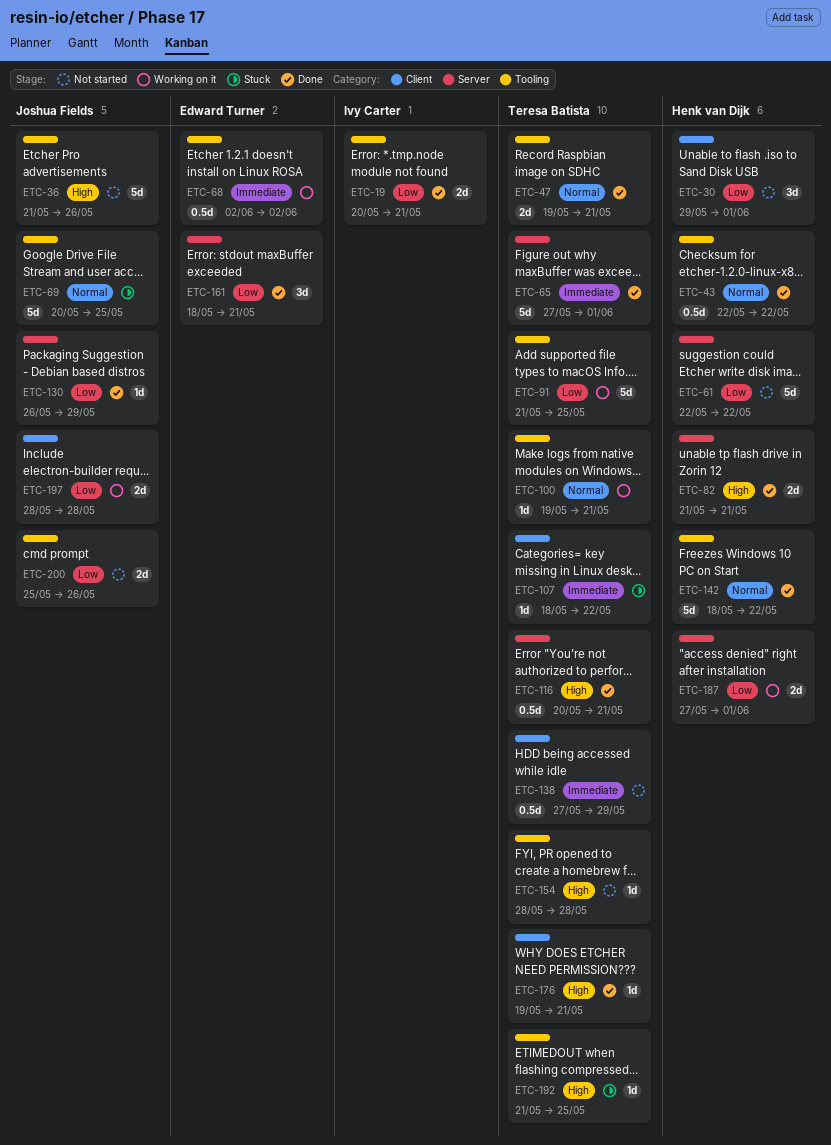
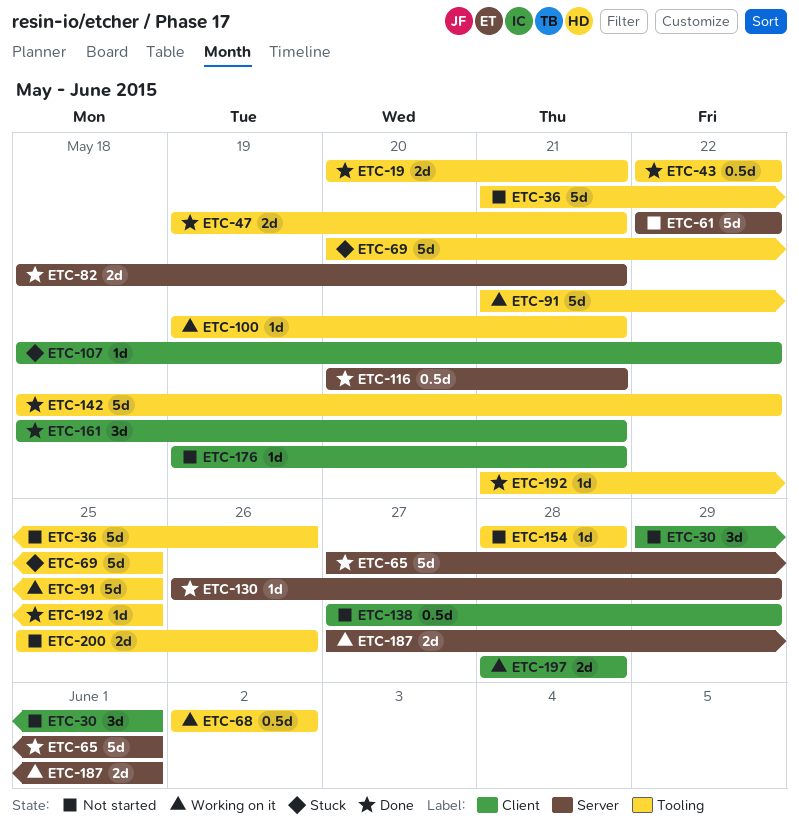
ETC-82, start: May 21 -> May 18
ETC-161, label: Server -> Client
ETC-176, status: Done -> Not started
ETC-192, status: Stuck -> Done

